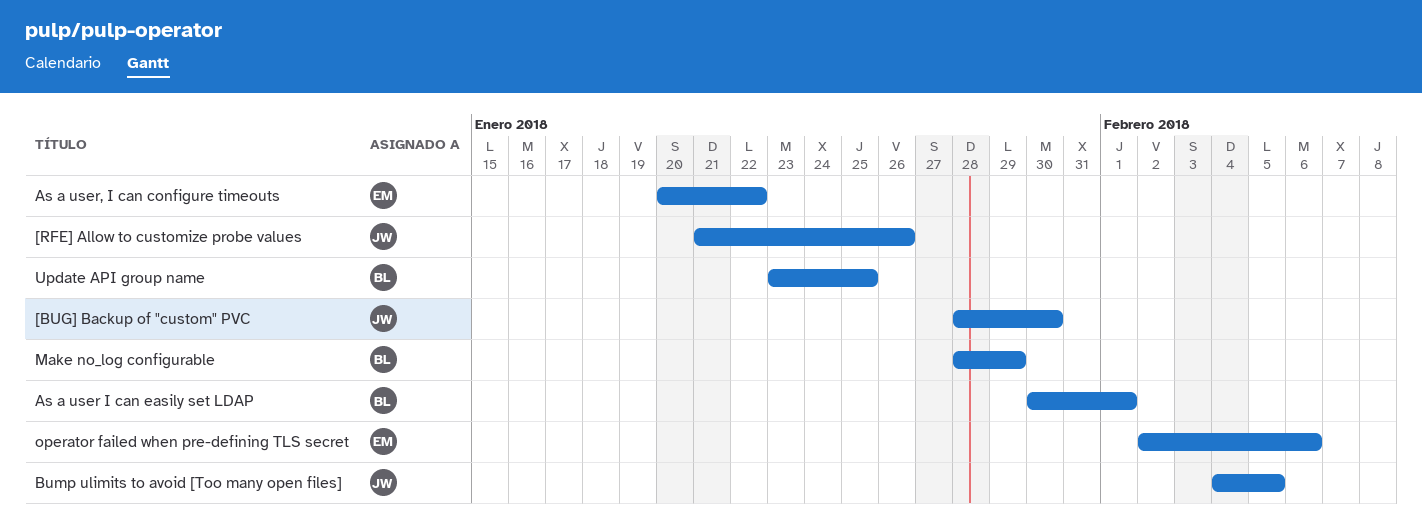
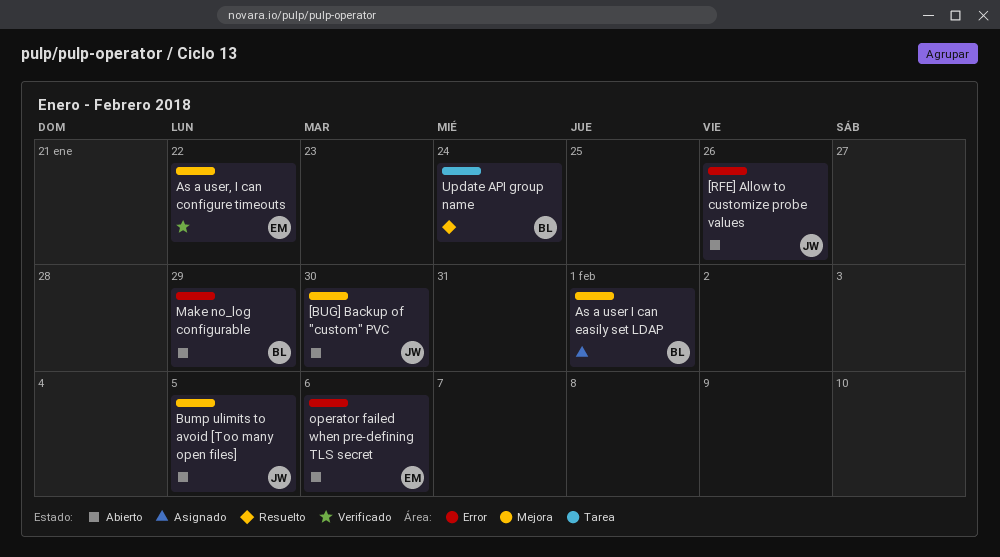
Update API group name, due: Jan 25 -> Jan 24

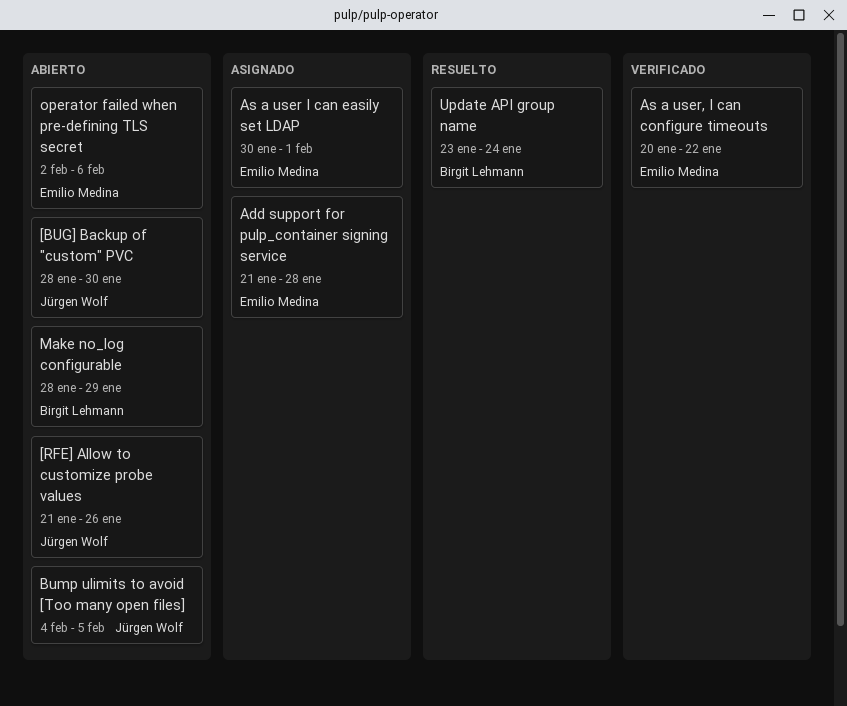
Add support for pulp_container signing service: none -> present
As a user I can easily set LDAP, owner: Birgit Lehmann -> Emilio Medina

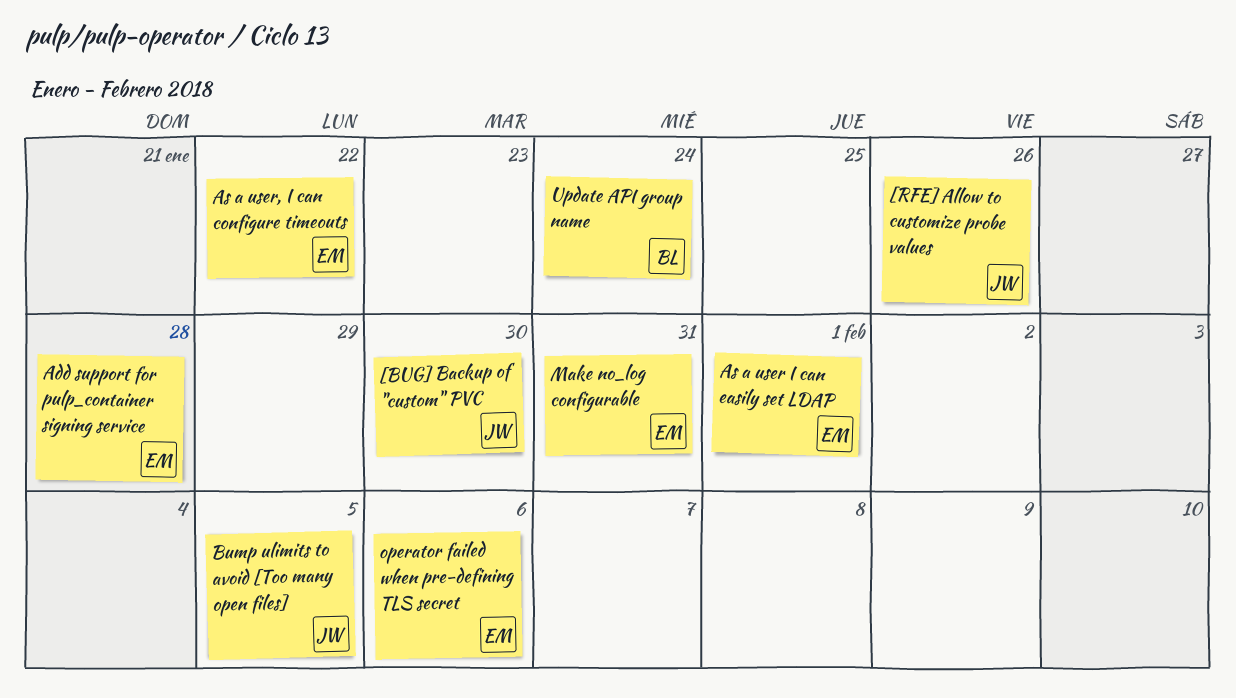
Make no_log configurable, owner: Birgit Lehmann -> Emilio Medina
Make no_log configurable, due: Jan 29 -> Jan 31

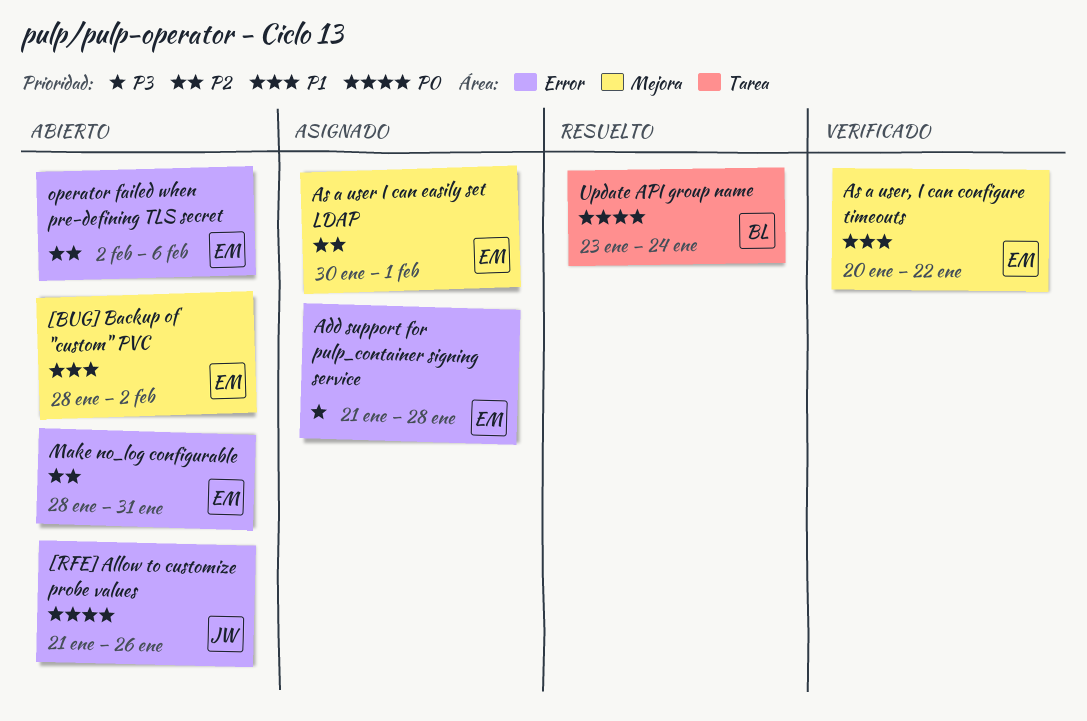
[BUG] Backup of "custom" PVC, owner: JW -> EM
[BUG] Backup of "custom" PVC, due: Jan 30 -> Feb 2
Bump ulimits to avoid [Too many open files]: present -> none

